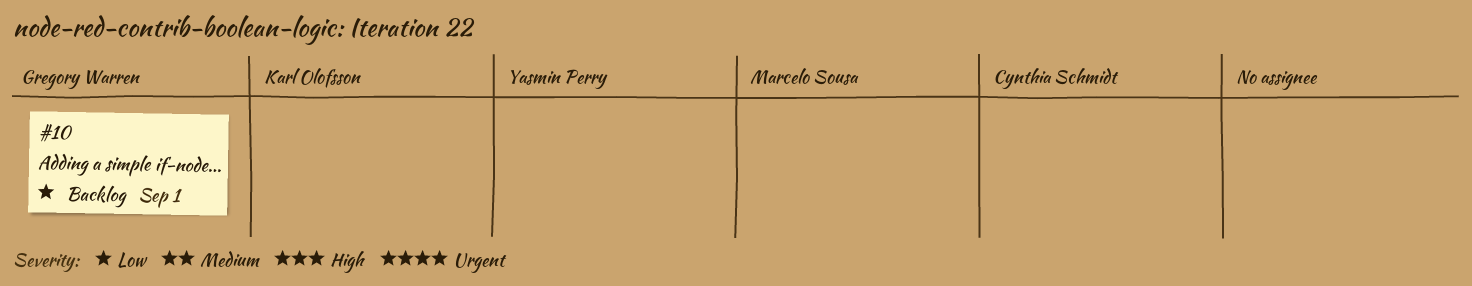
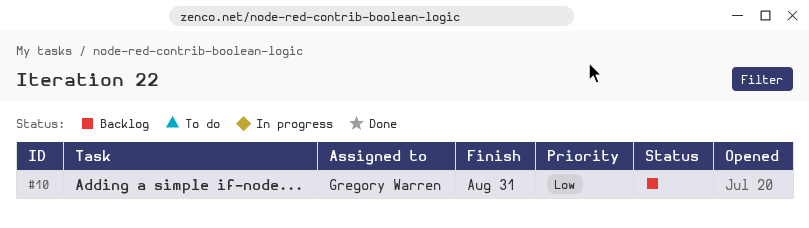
#10, due: Sep 1 -> Aug 31

